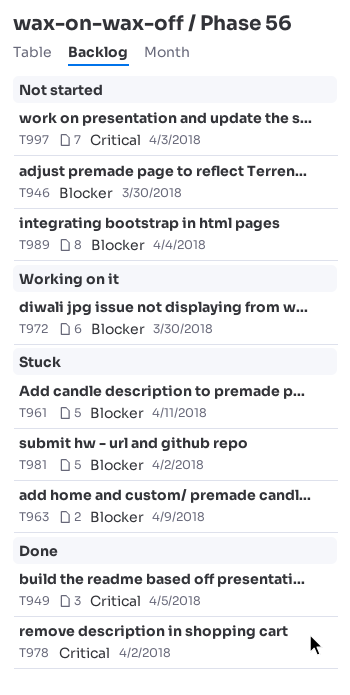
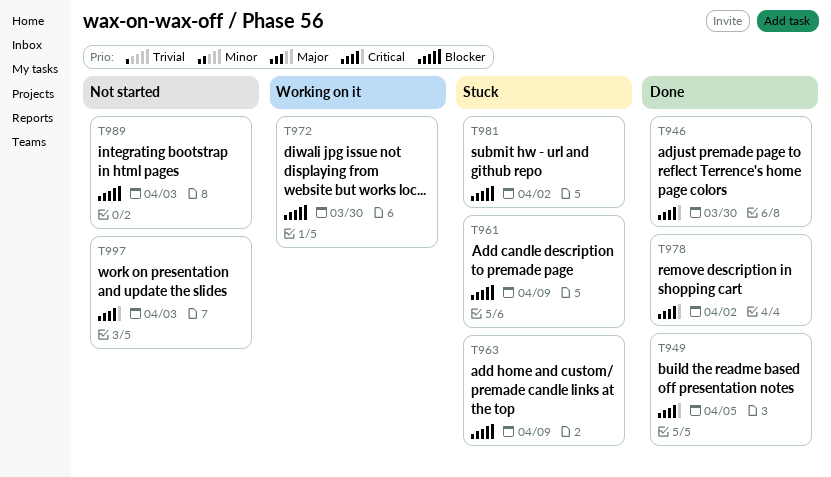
T946, status: Not started -> Done
T946, priority: Blocker -> Critical
T961, due: Apr 11 -> Apr 9
T989, due: Apr 4 -> Apr 3

